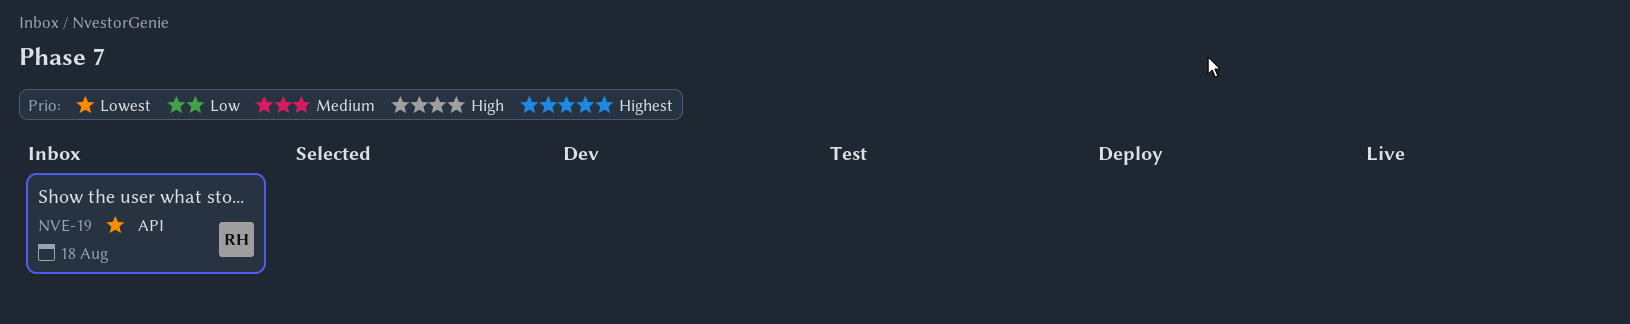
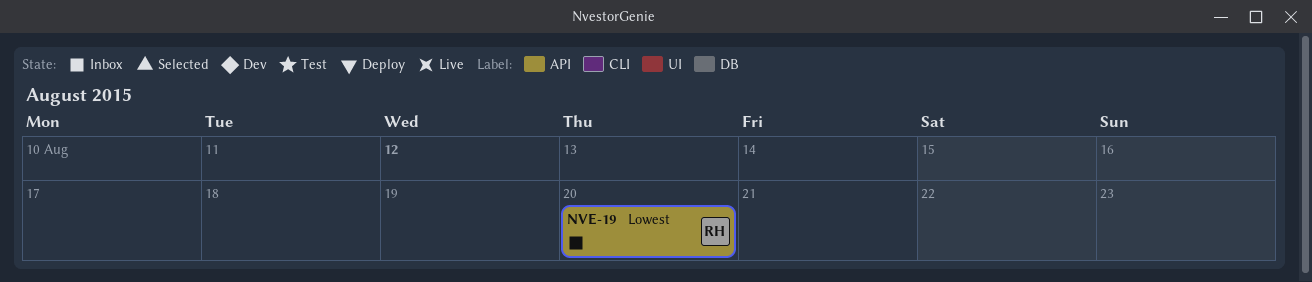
NVE-19, due: Aug 18 -> Aug 20

